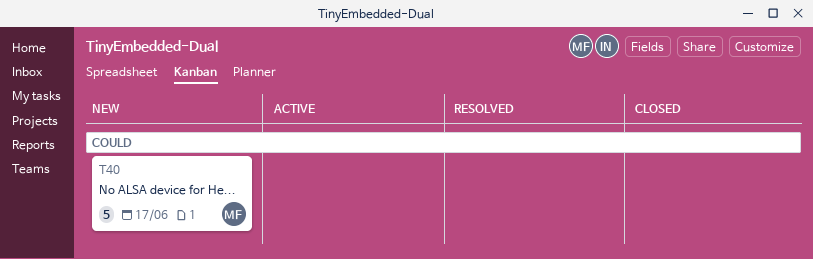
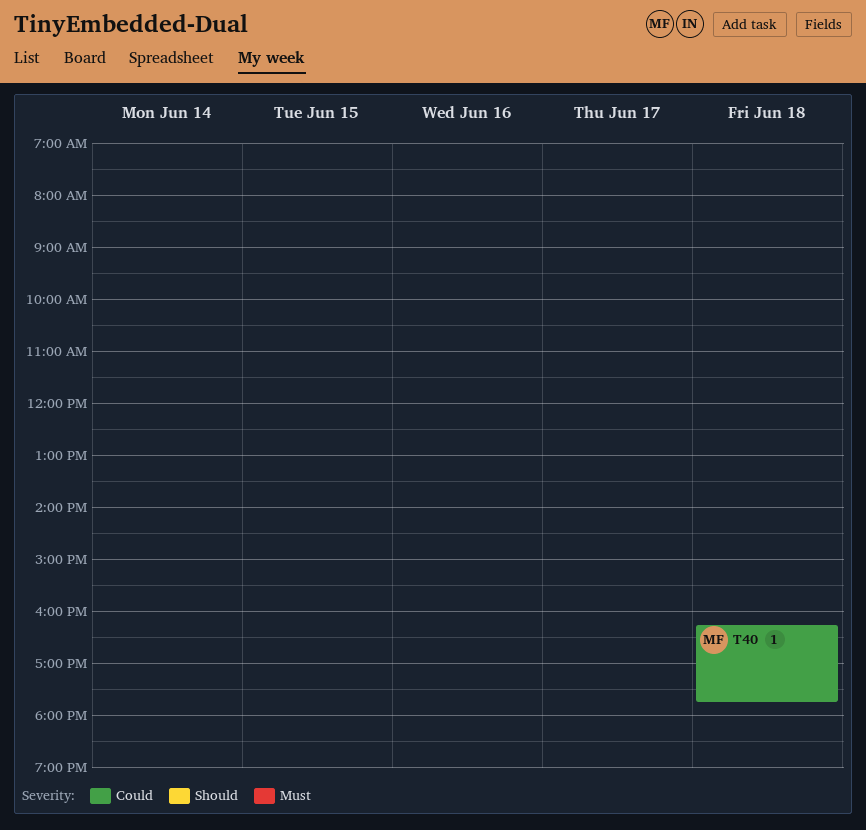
T40, estimate: 5 -> 1
T40, day: Jun 17 -> Jun 18

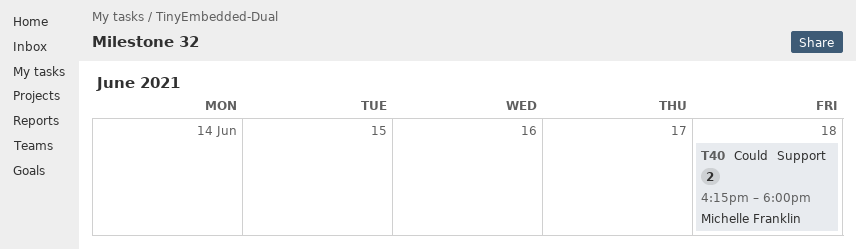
T40, estimate: 1 -> 2
T40, ends: 17:45 -> 18:00

